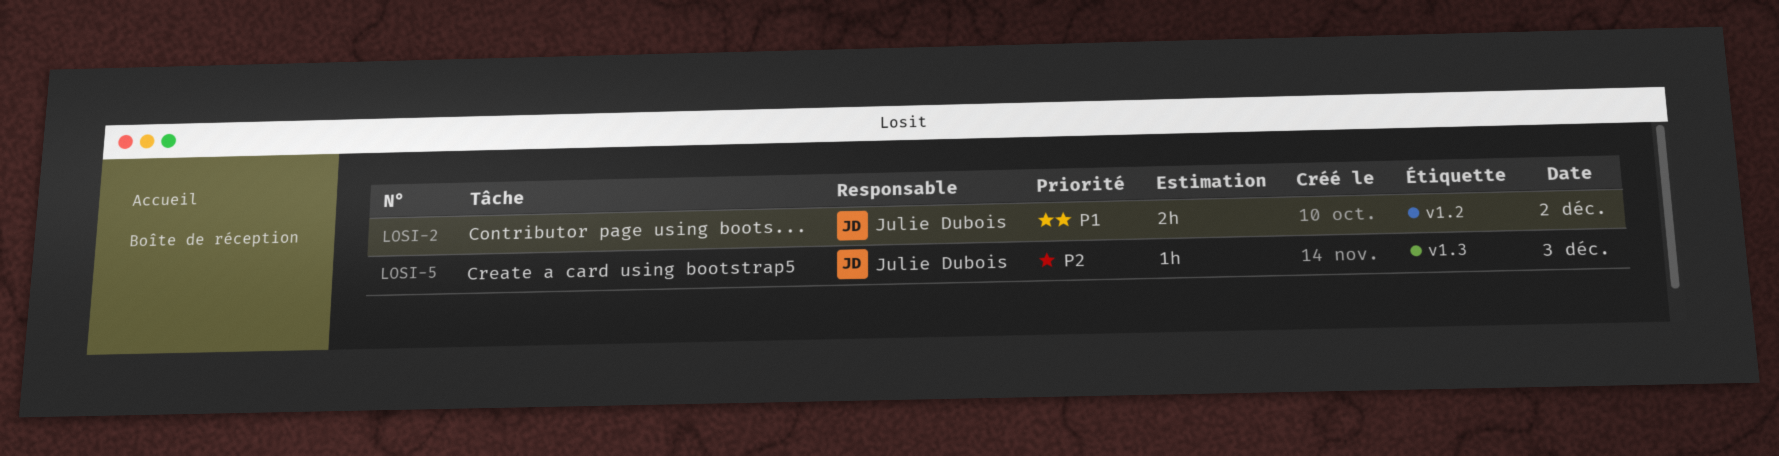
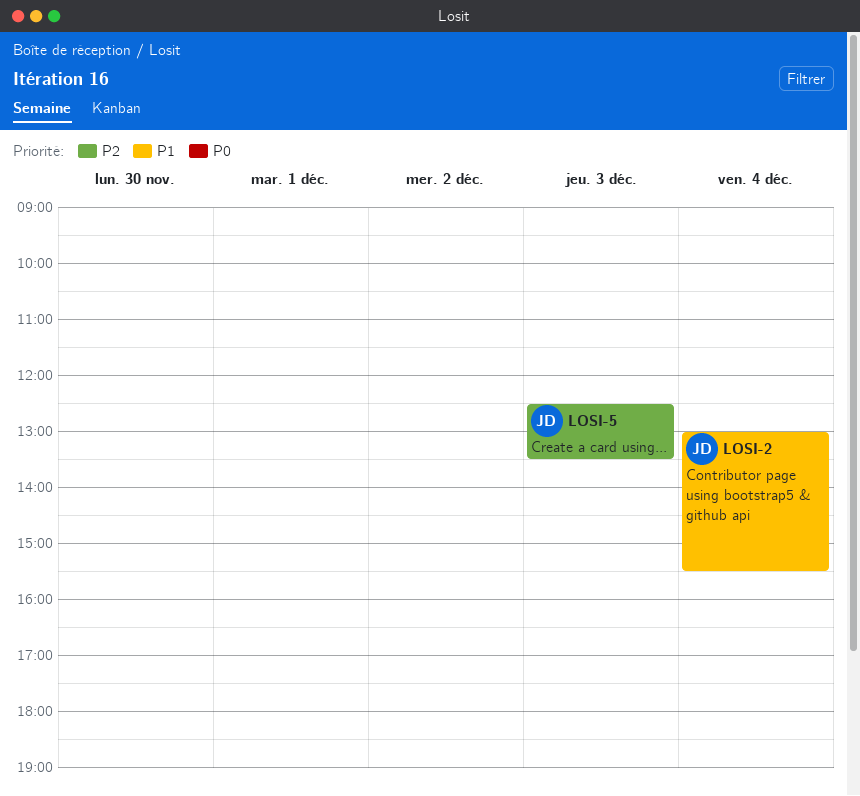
LOSI-2, day: Dec 2 -> Dec 4

